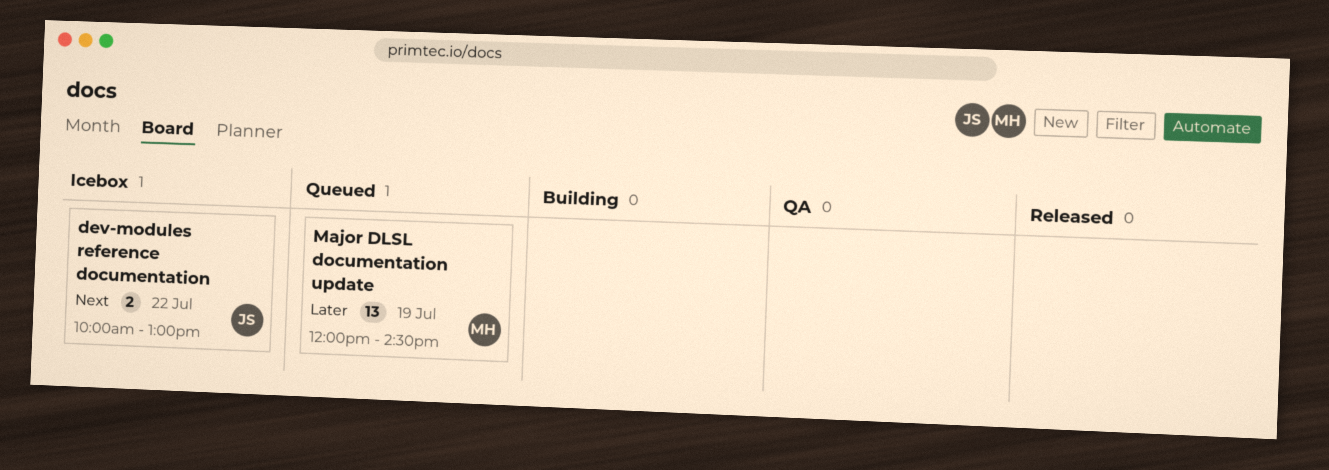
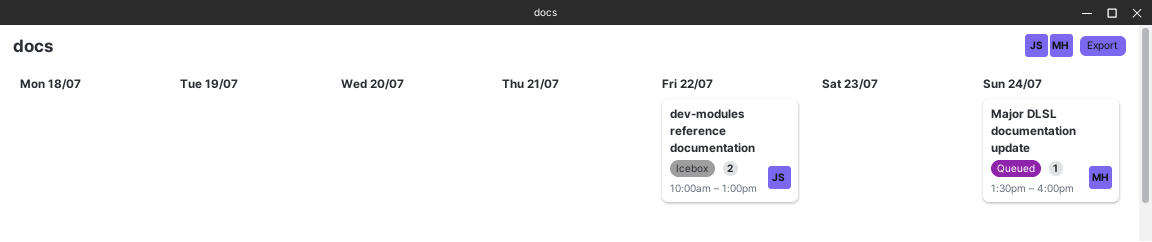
Major DLSL documentation update, estimate: 13 -> 1
Major DLSL documentation update, day: Jul 19 -> Jul 24
Major DLSL documentation update, begins: 12:00 -> 13:30
Major DLSL documentation update, ends: 14:30 -> 16:00

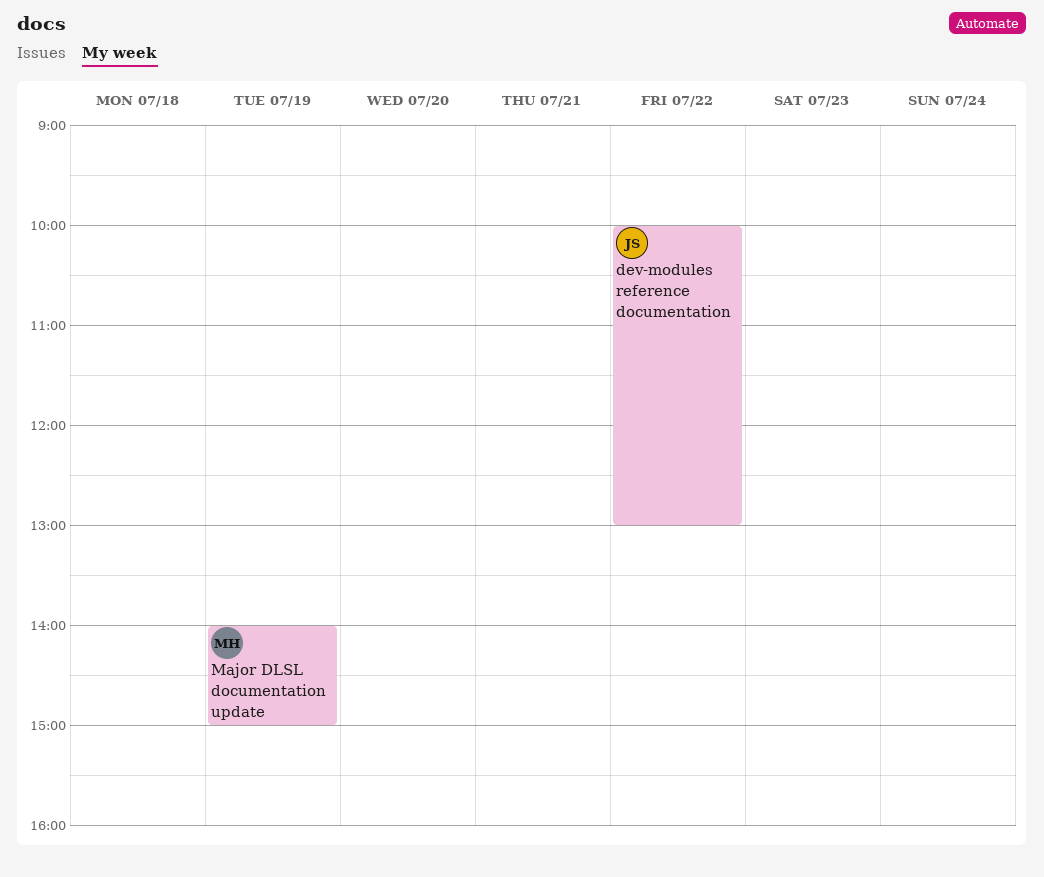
Major DLSL documentation update, day: Jul 24 -> Jul 19
Major DLSL documentation update, begins: 13:30 -> 14:00
Major DLSL documentation update, ends: 16:00 -> 15:00

